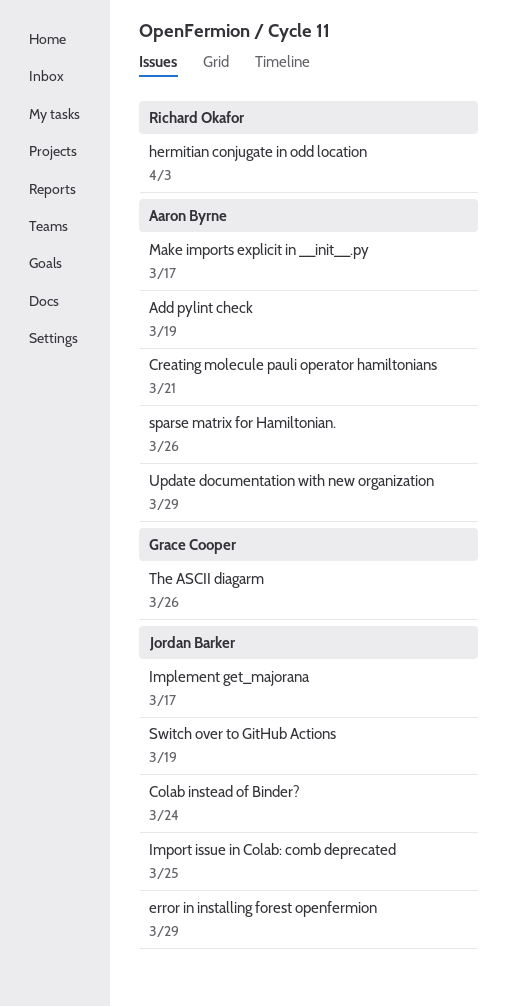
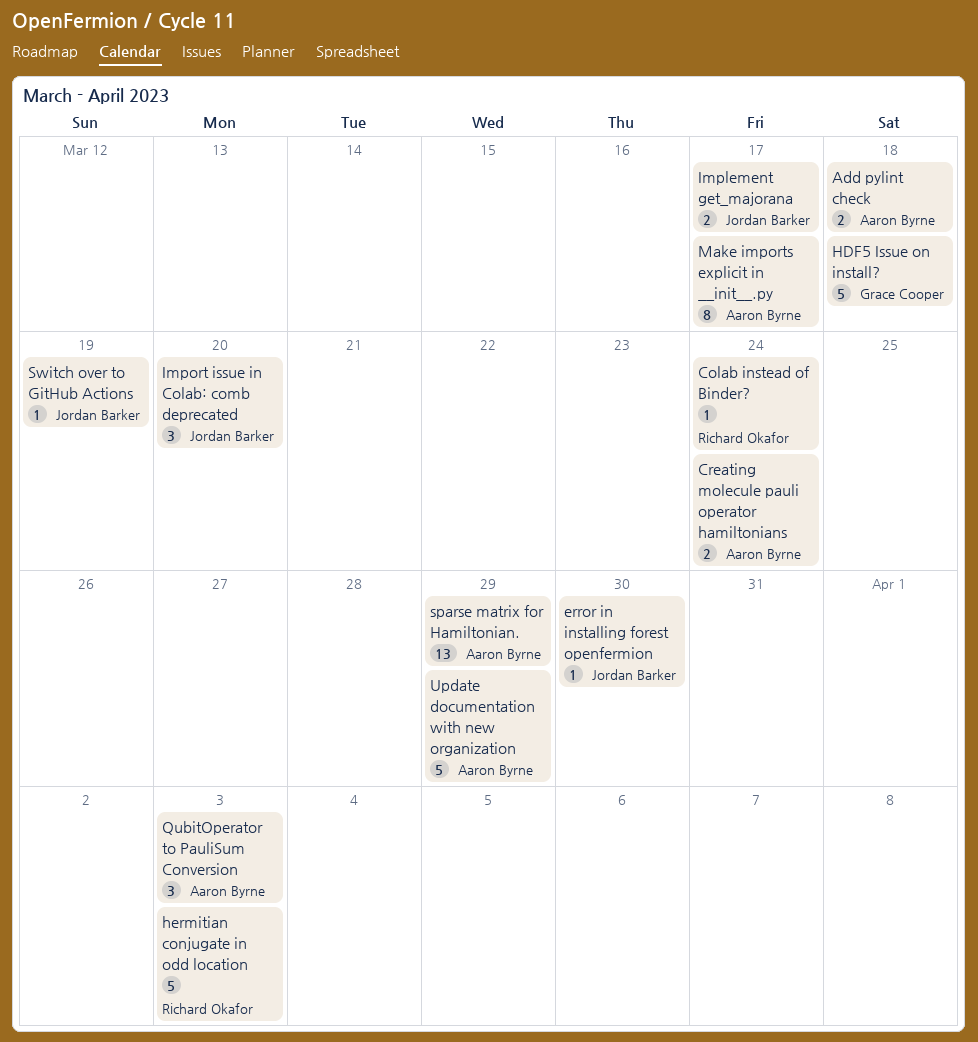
Add pylint check, due: Mar 19 -> Mar 18
Colab instead of Binder?, owner: Jordan Barker -> Richard Okafor
Creating molecule pauli operator hamiltonians, due: Mar 21 -> Mar 24
error in installing forest openfermion, due: Mar 29 -> Mar 30
HDF5 Issue on install?: none -> present
Import issue in Colab: comb deprecated, due: Mar 25 -> Mar 20
QubitOperator to PauliSum Conversion: none -> present
sparse matrix for Hamiltonian., due: Mar 26 -> Mar 29
The ASCII diagarm: present -> none

